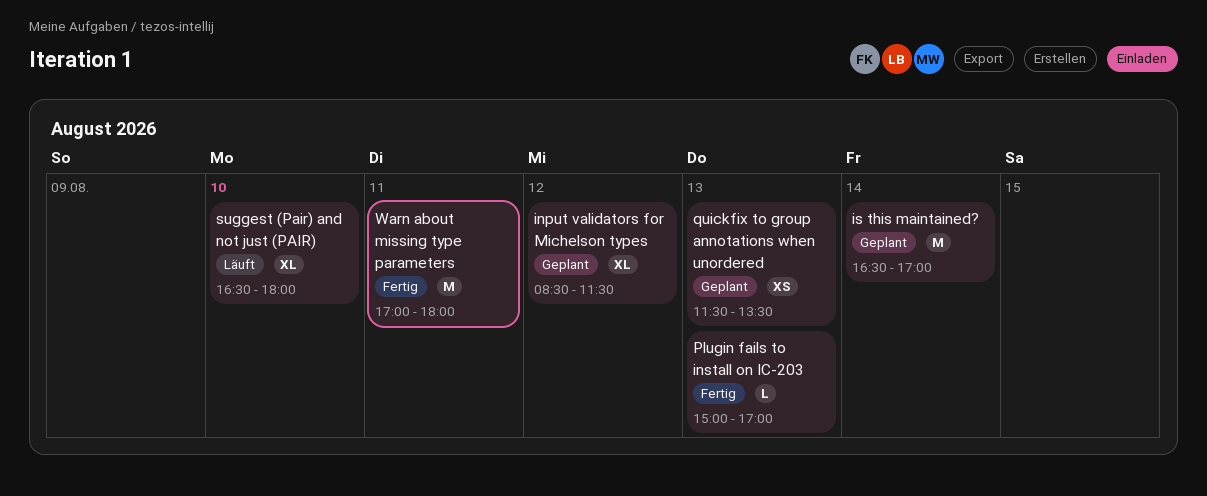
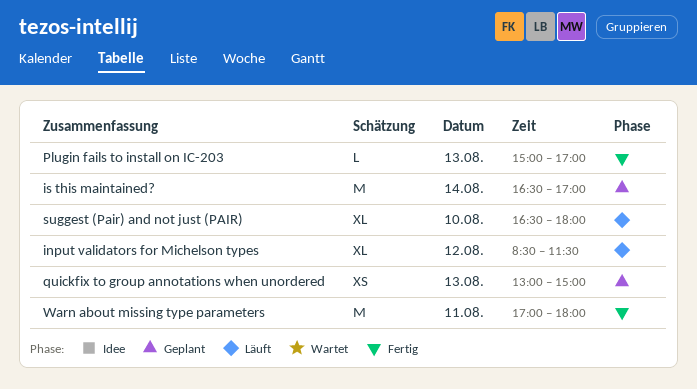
input validators for Michelson types, status: Geplant -> Läuft
quickfix to group annotations when unordered, begins: 11:30 -> 13:00
quickfix to group annotations when unordered, ends: 13:30 -> 15:00

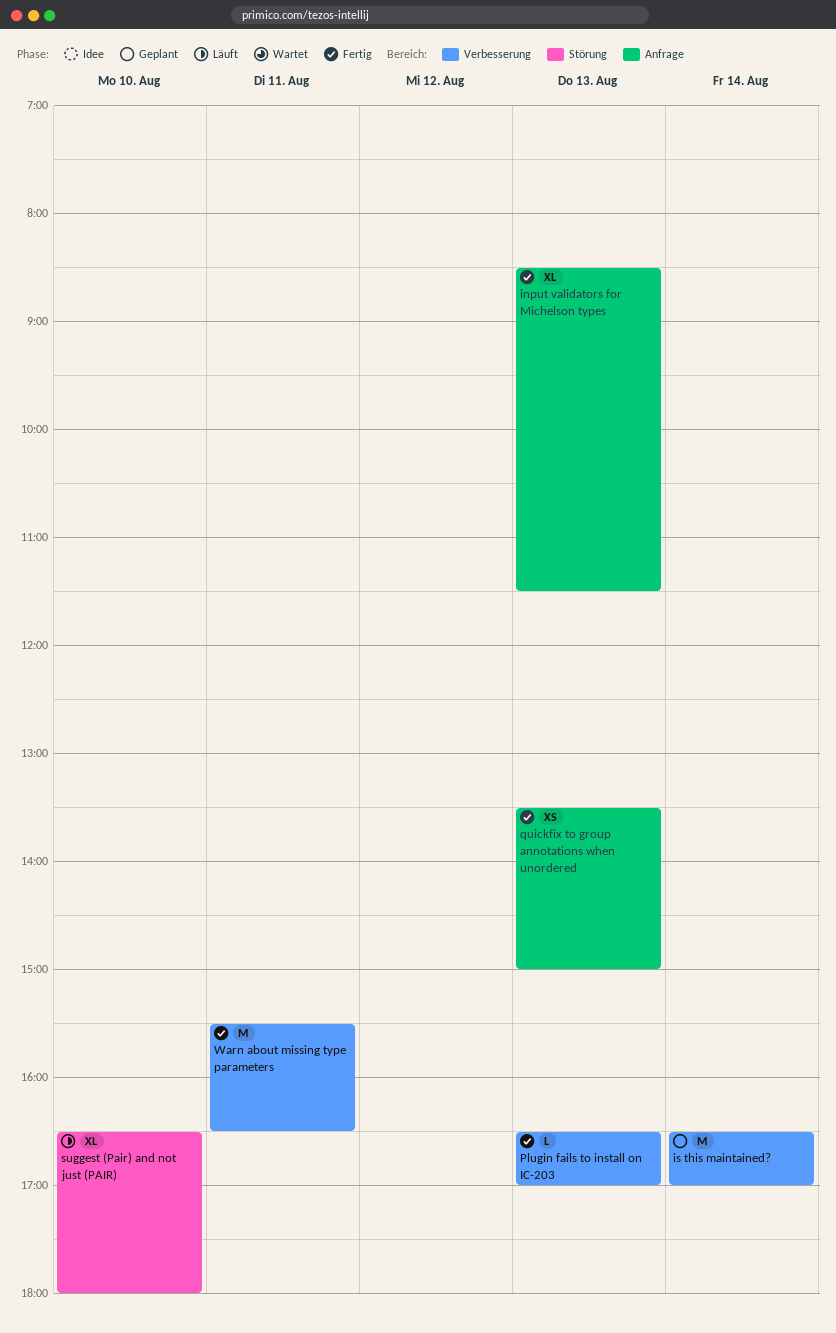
input validators for Michelson types, status: Läuft -> Fertig
input validators for Michelson types, day: Aug 12 -> Aug 13
Plugin fails to install on IC-203, begins: 15:00 -> 16:30
quickfix to group annotations when unordered, status: Geplant -> Fertig
quickfix to group annotations when unordered, begins: 13:00 -> 13:30
Warn about missing type parameters, begins: 17:00 -> 15:30
Warn about missing type parameters, ends: 18:00 -> 16:30

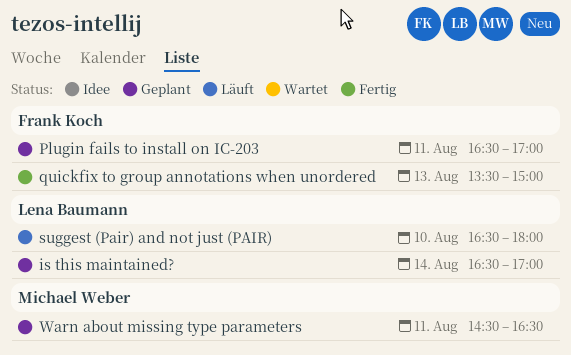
input validators for Michelson types: present -> none
Plugin fails to install on IC-203, status: Fertig -> Geplant
Plugin fails to install on IC-203, day: Aug 13 -> Aug 11
Warn about missing type parameters, status: Fertig -> Geplant
Warn about missing type parameters, begins: 15:30 -> 14:30

